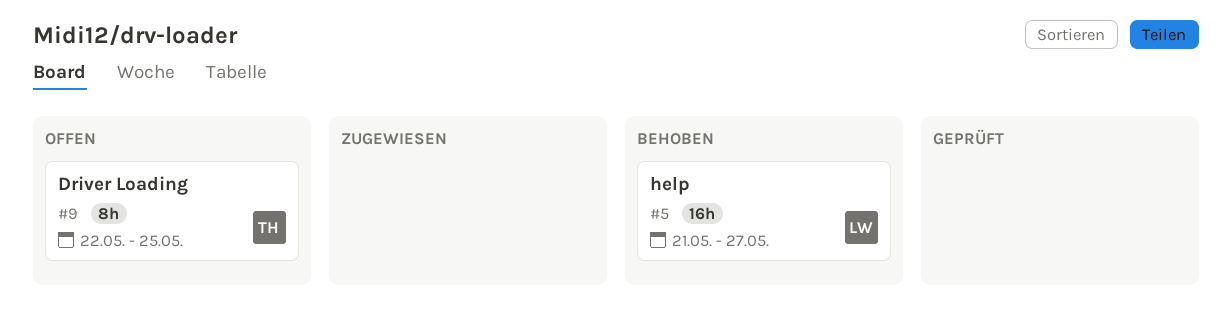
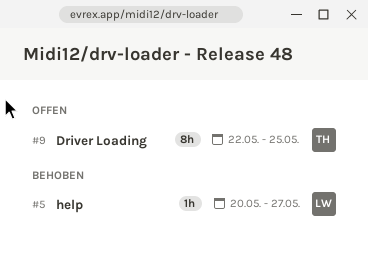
#5, estimate: 16h -> 1h
#5, start: May 21 -> May 20

